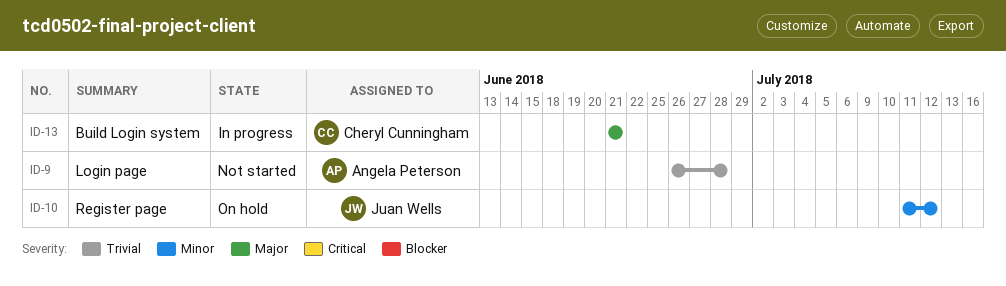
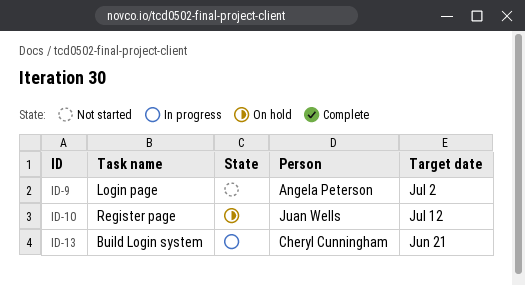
ID-9, due: Jun 28 -> Jul 2

